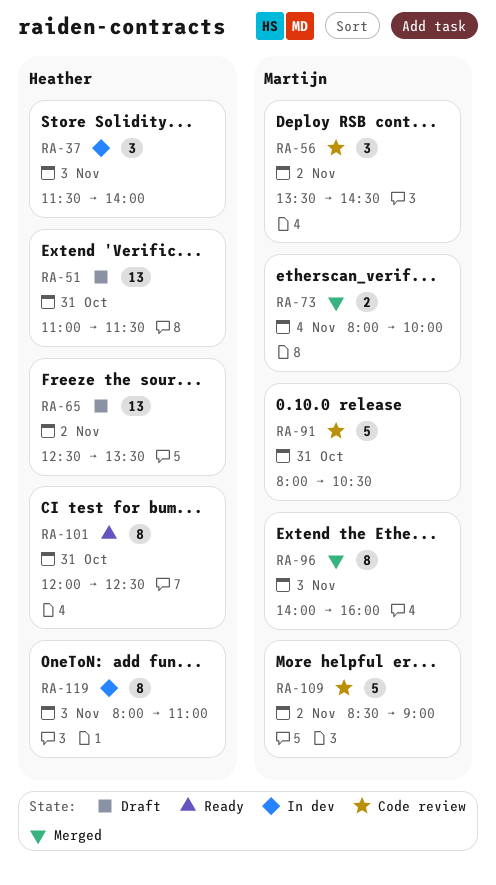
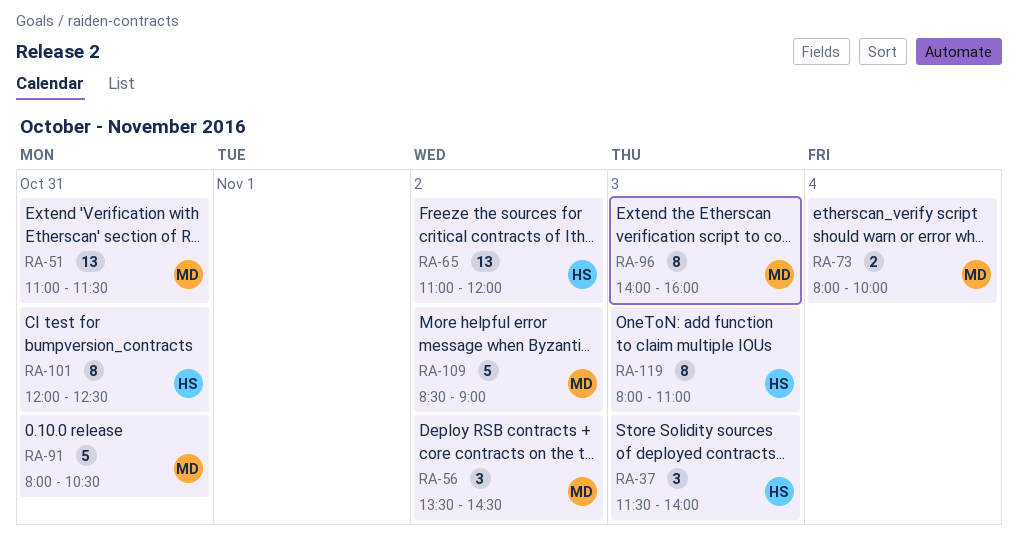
RA-51, owner: Heather -> Martijn
RA-65, begins: 12:30 -> 11:00
RA-65, ends: 13:30 -> 12:00

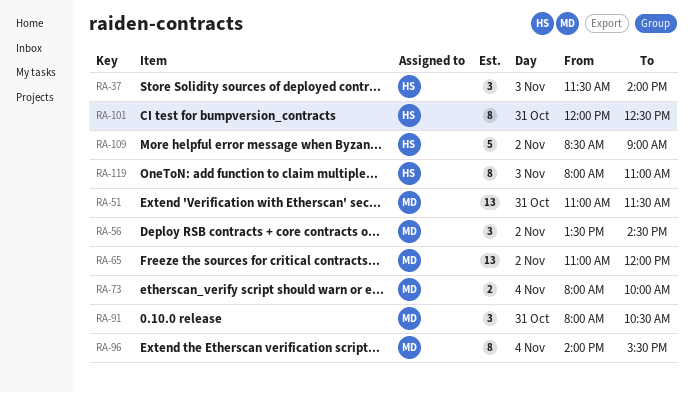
RA-65, owner: HS -> MD
RA-91, estimate: 5 -> 3
RA-96, day: Nov 3 -> Nov 4
RA-96, ends: 16:00 -> 15:30
RA-109, owner: MD -> HS

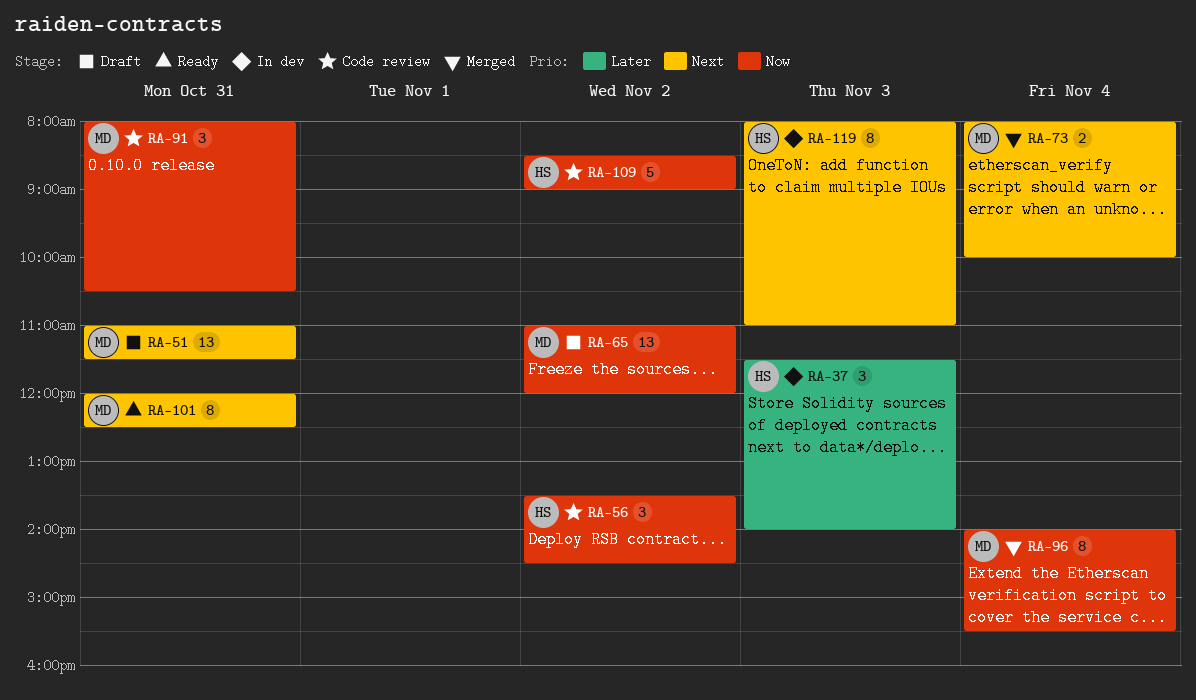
RA-56, owner: MD -> HS
RA-101, owner: HS -> MD

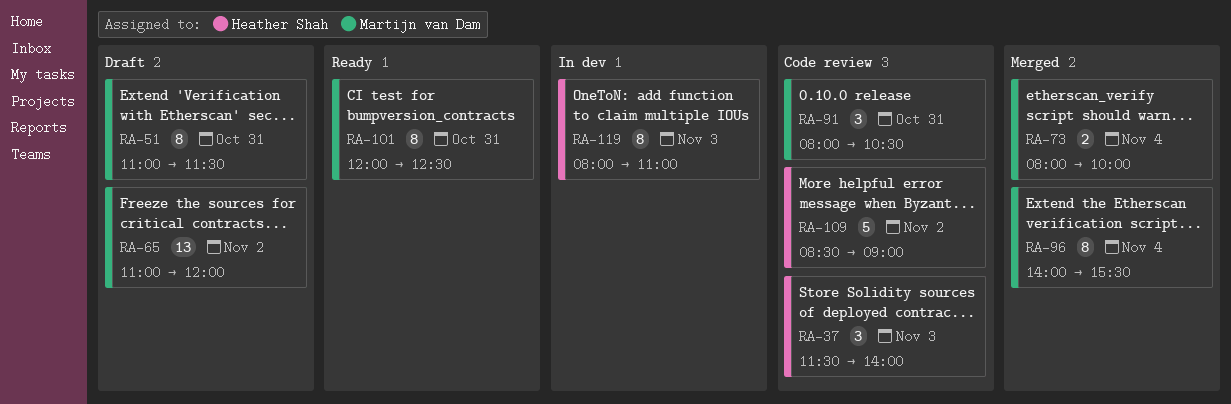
RA-37, status: In dev -> Code review
RA-51, estimate: 13 -> 8
RA-56: present -> none

